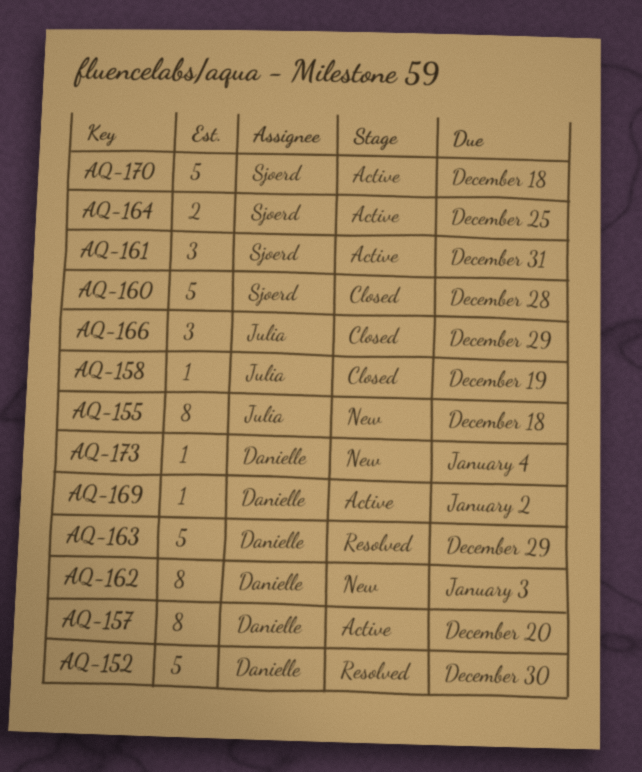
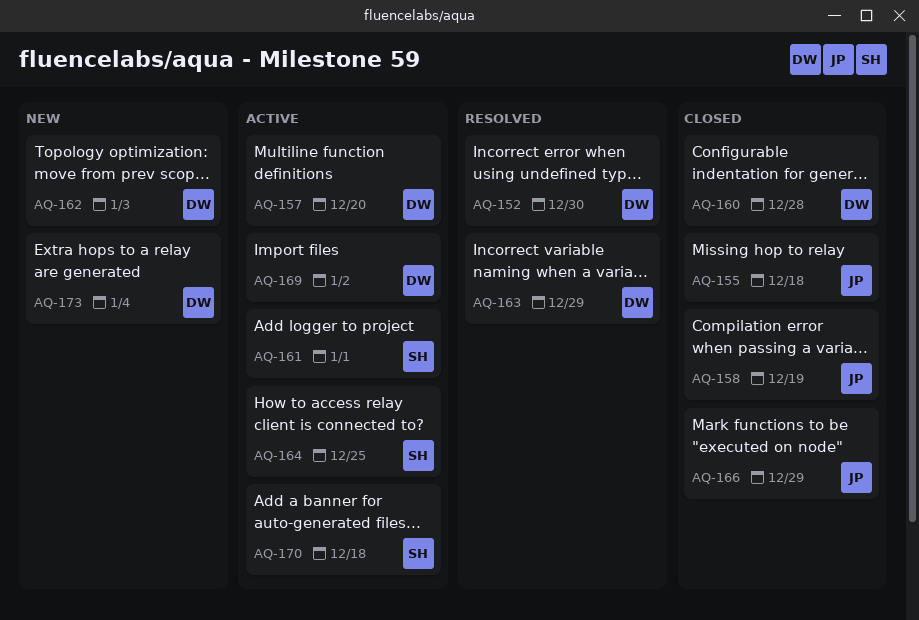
AQ-155, status: New -> Closed
AQ-160, owner: Sjoerd -> Danielle
AQ-161, due: Dec 31 -> Jan 1

